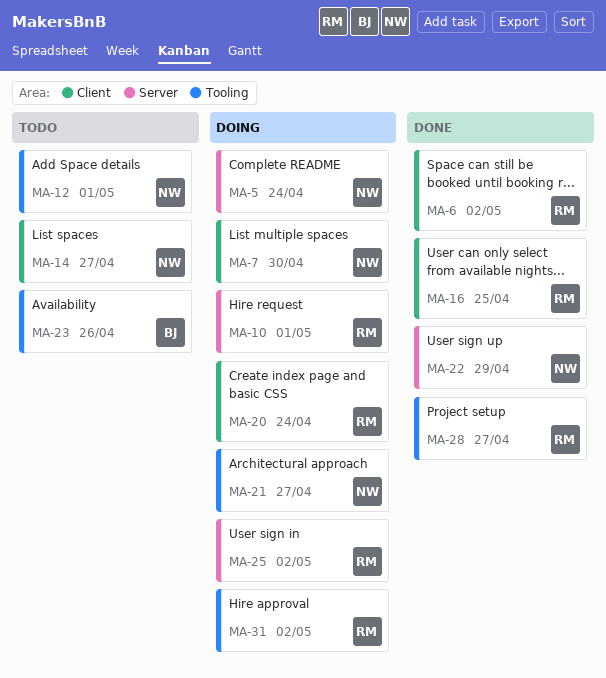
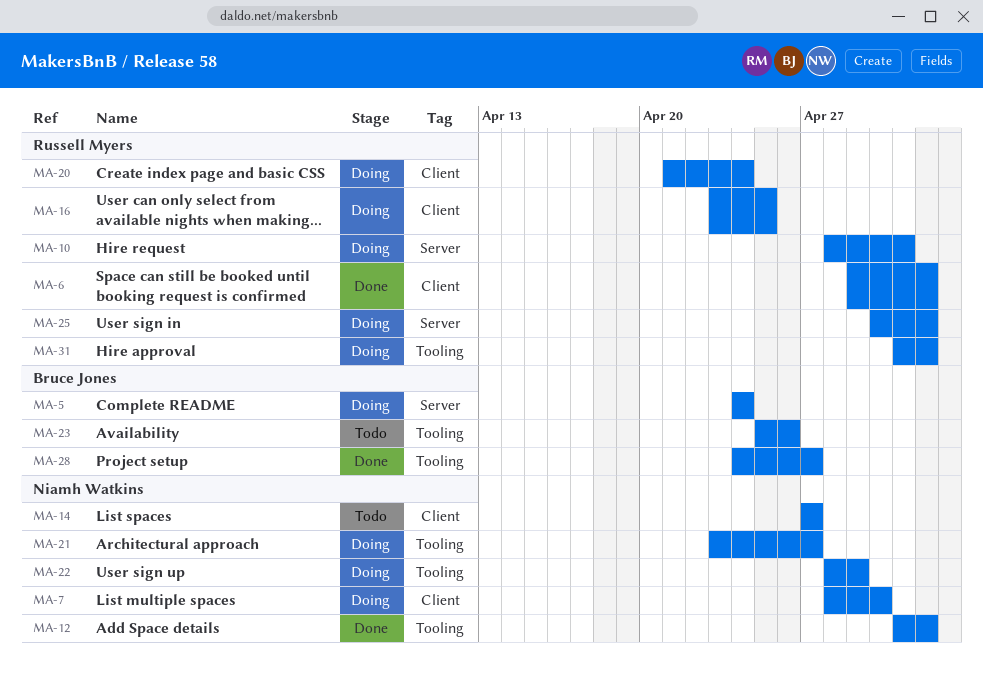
MA-5, owner: Niamh Watkins -> Bruce Jones
MA-12, status: Todo -> Done
MA-12, due: May 1 -> May 2
MA-16, status: Done -> Doing
MA-22, status: Done -> Doing
MA-22, label: Server -> Tooling
MA-28, owner: Russell Myers -> Bruce Jones

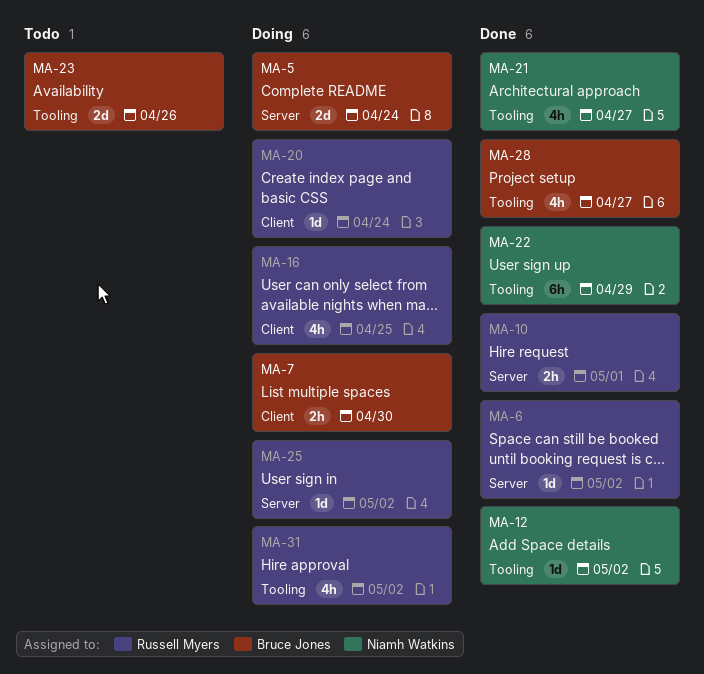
MA-6, label: Client -> Server
MA-7, owner: Niamh Watkins -> Bruce Jones
MA-10, status: Doing -> Done
MA-14: present -> none
MA-21, status: Doing -> Done
MA-22, status: Doing -> Done

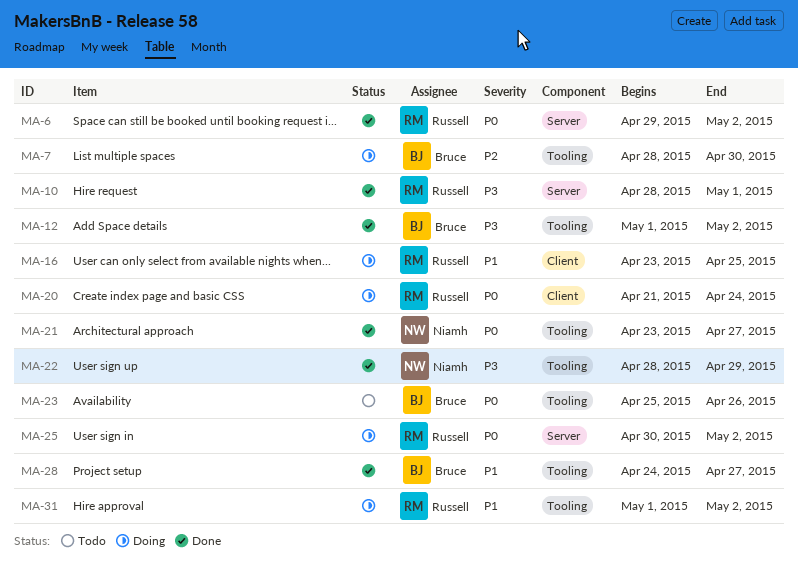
MA-5: present -> none
MA-7, label: Client -> Tooling
MA-12, owner: Niamh Watkins -> Bruce Jones

